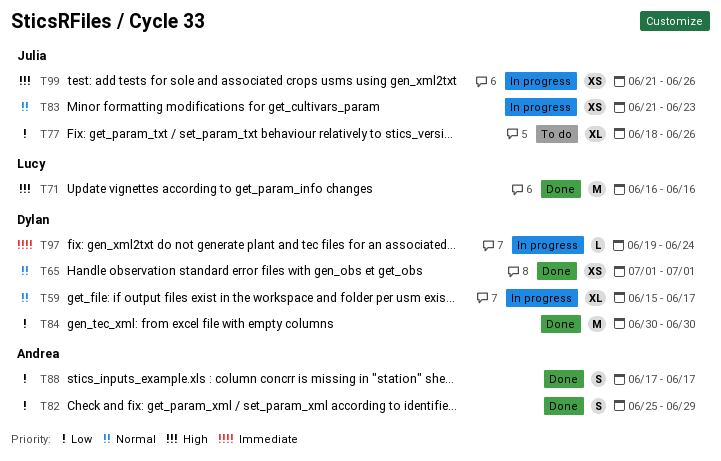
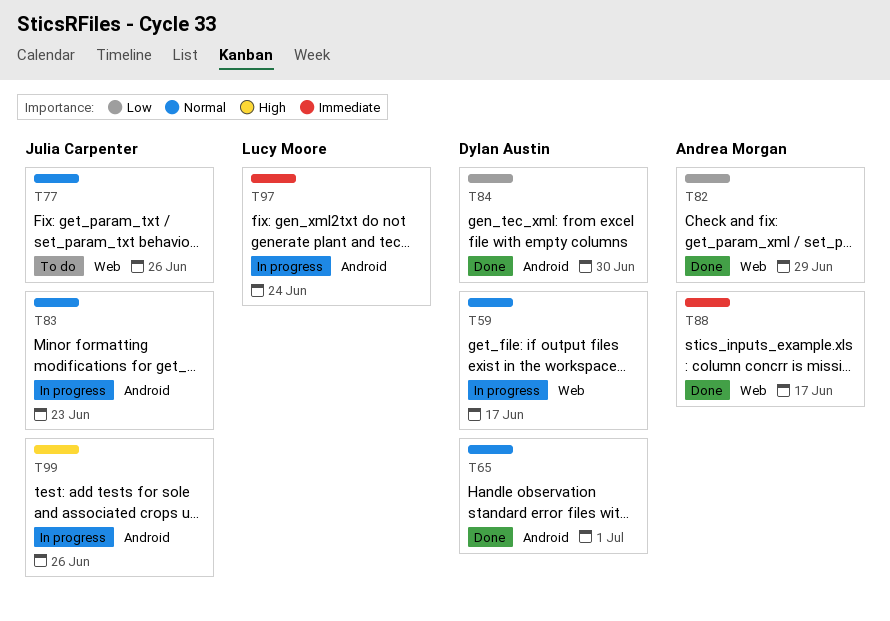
T71: present -> none
T77, priority: Low -> Normal
T88, priority: Low -> Immediate
T97, owner: Dylan Austin -> Lucy Moore

